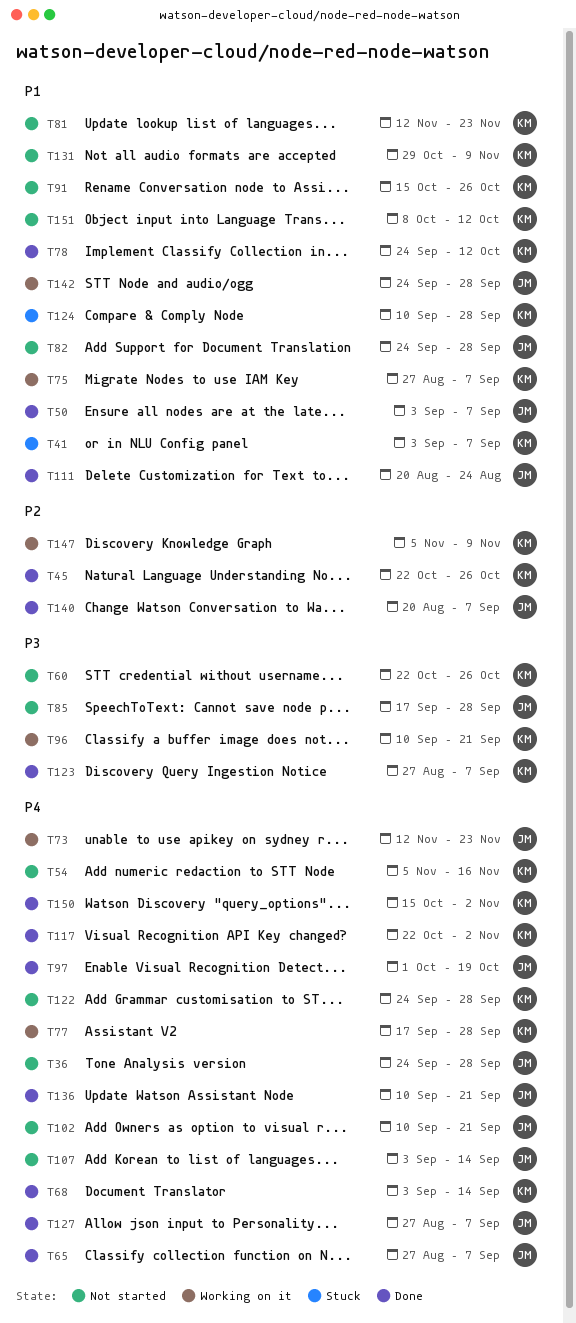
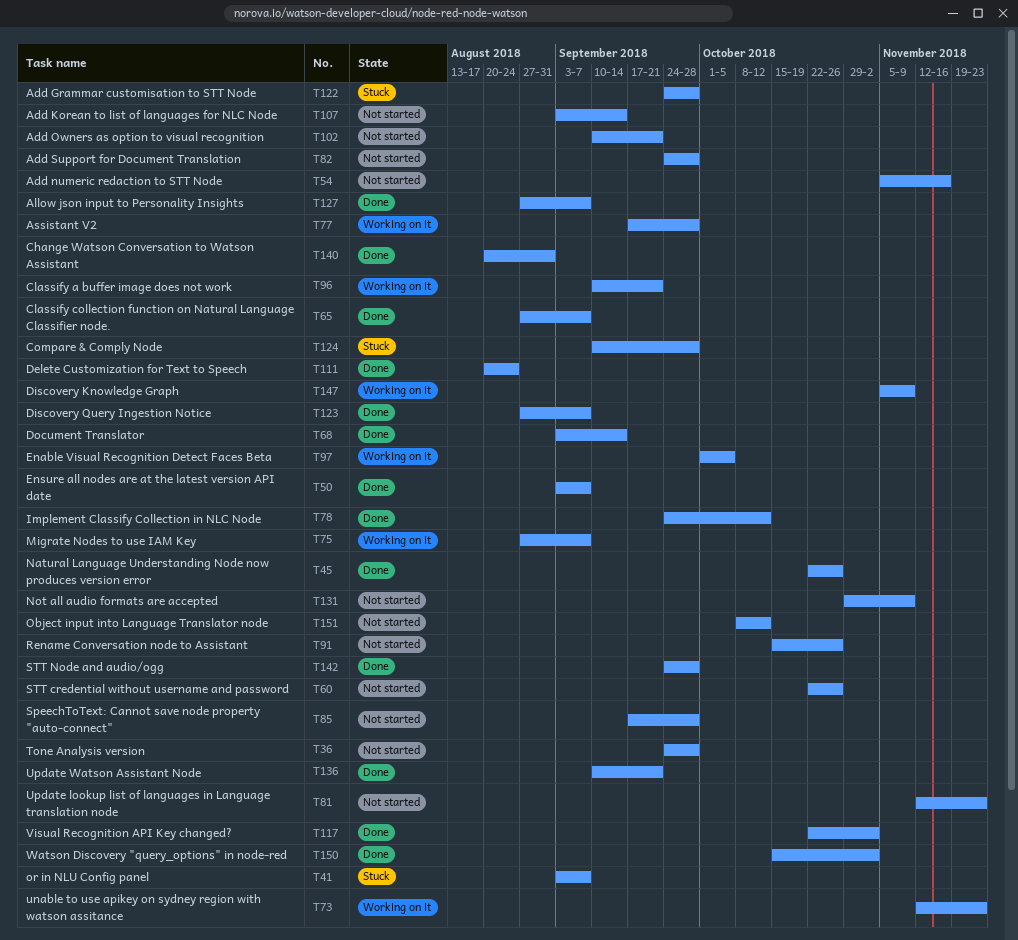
T97, status: Done -> Working on it
T97, due: Oct 19 -> Oct 5
T122, status: Not started -> Stuck
T140, due: Sep 7 -> Aug 31
T142, status: Working on it -> Done

